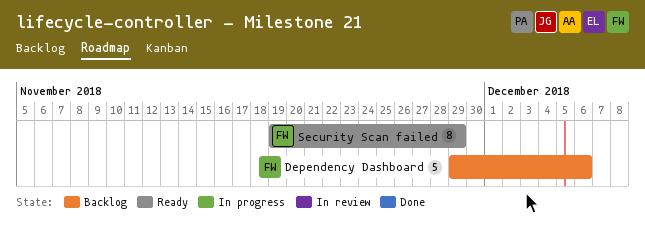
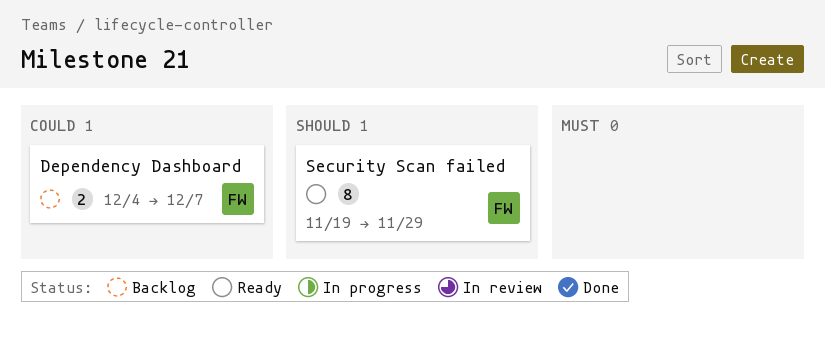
Dependency Dashboard, estimate: 5 -> 2
Dependency Dashboard, start: Nov 29 -> Dec 4
Dependency Dashboard, due: Dec 6 -> Dec 7

